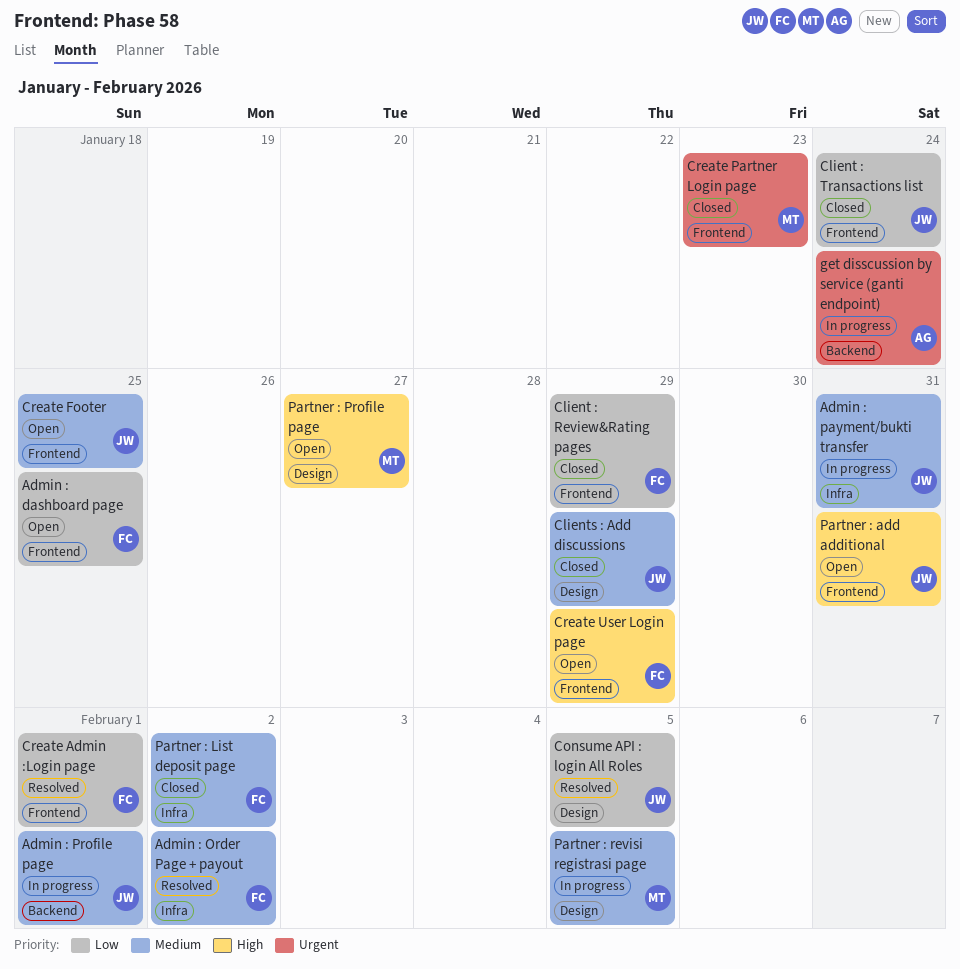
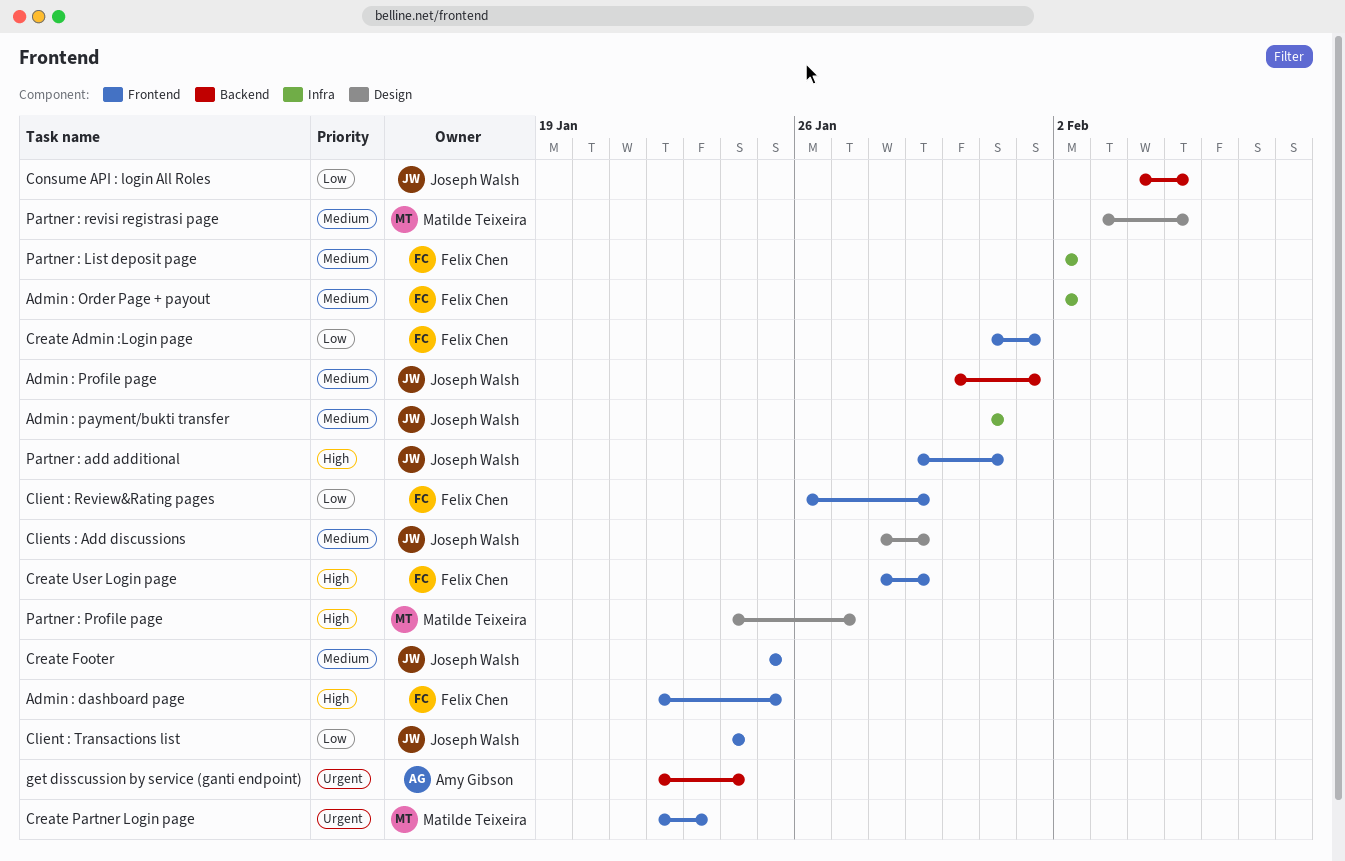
Admin : dashboard page, priority: Low -> High
Consume API : login All Roles, label: Design -> Backend

